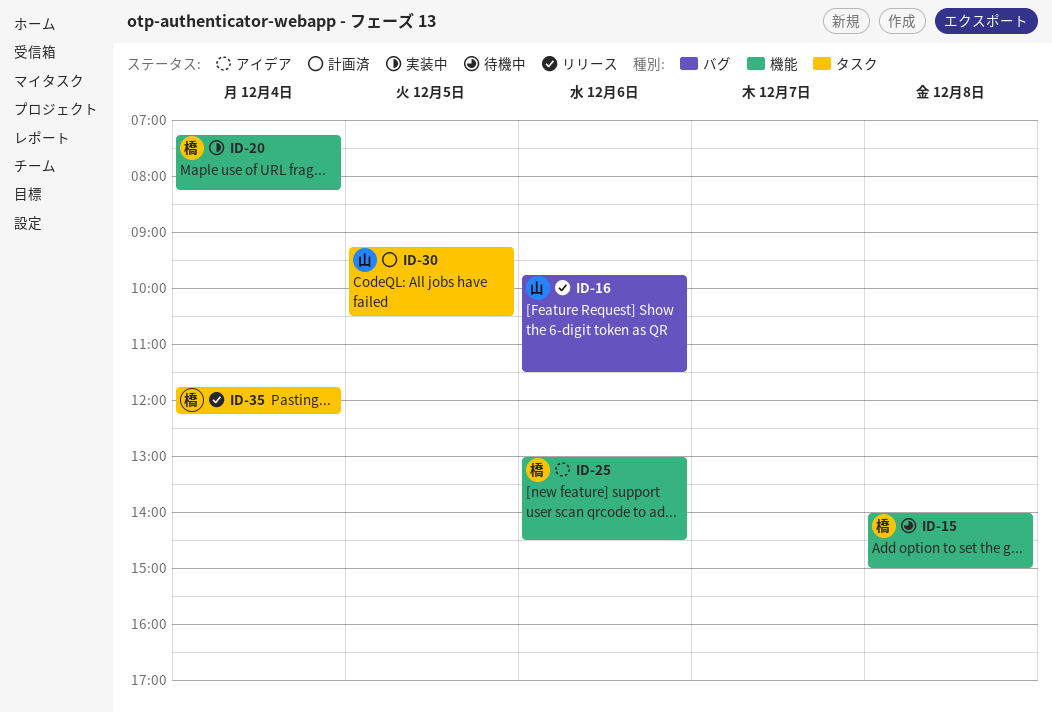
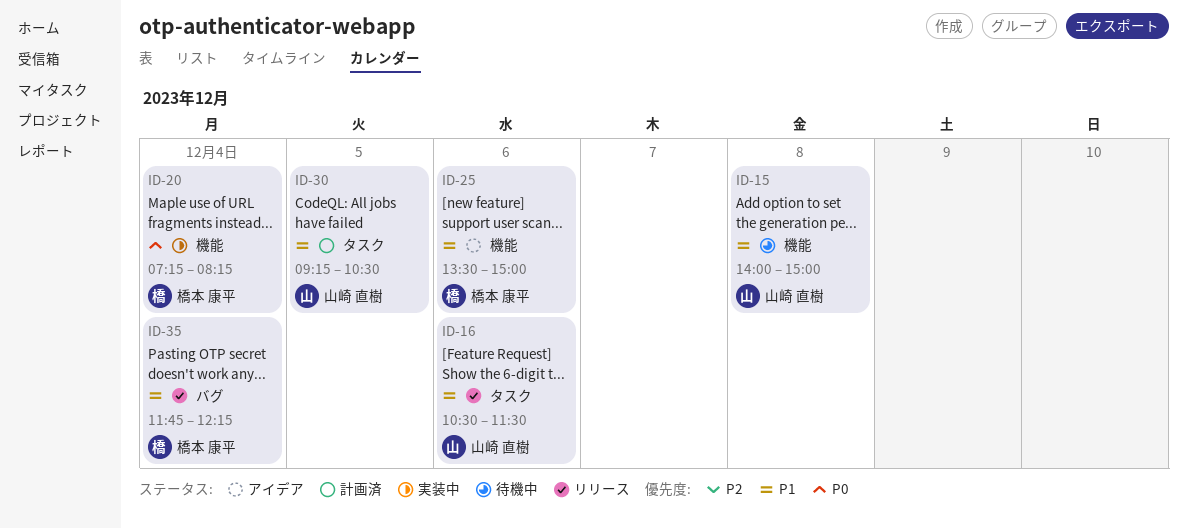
ID-15, owner: 橋本 康平 -> 山崎 直樹
ID-16, label: バグ -> タスク
ID-16, begins: 09:45 -> 10:30
ID-25, begins: 13:00 -> 13:30
ID-25, ends: 14:30 -> 15:00
ID-35, label: タスク -> バグ

